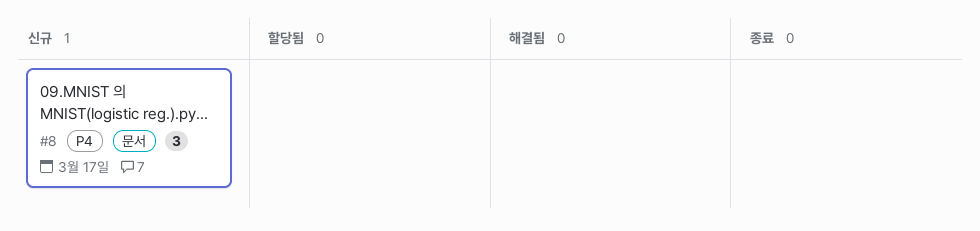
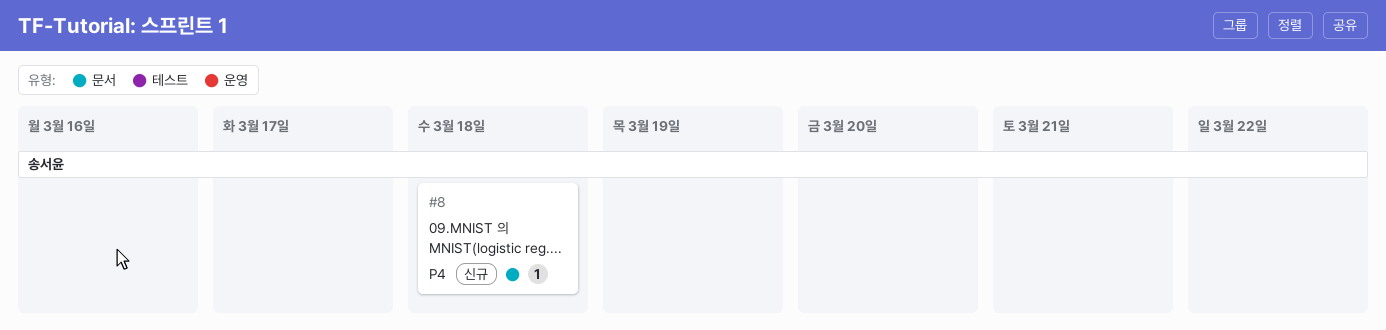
#8, estimate: 3 -> 1
#8, due: Mar 17 -> Mar 18

